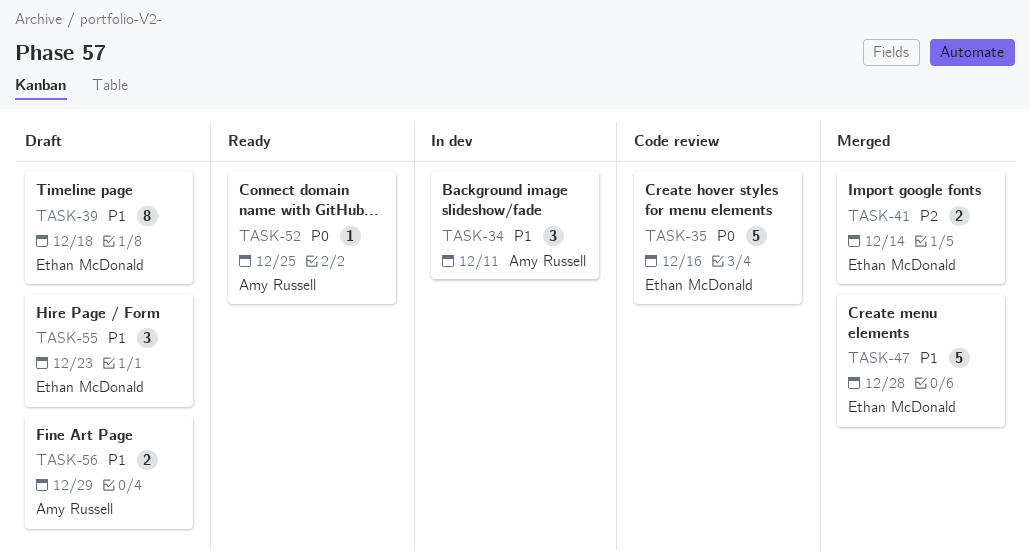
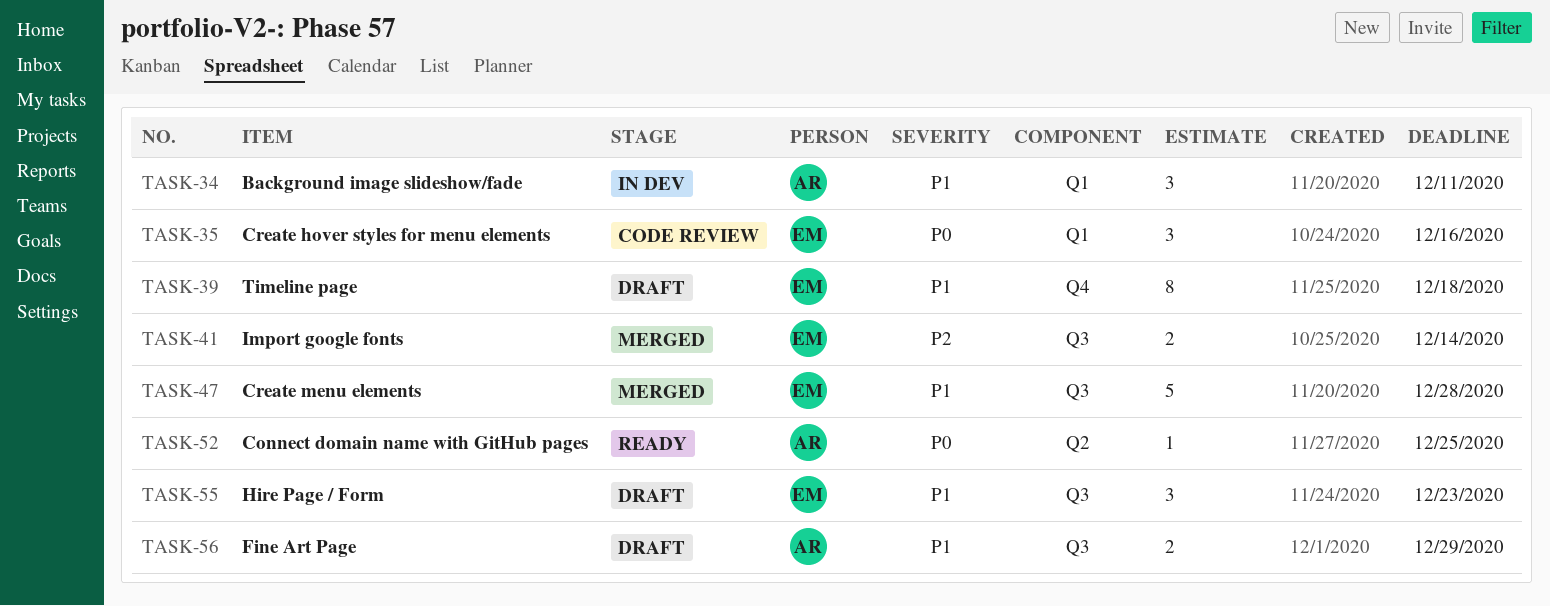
TASK-35, estimate: 5 -> 3

